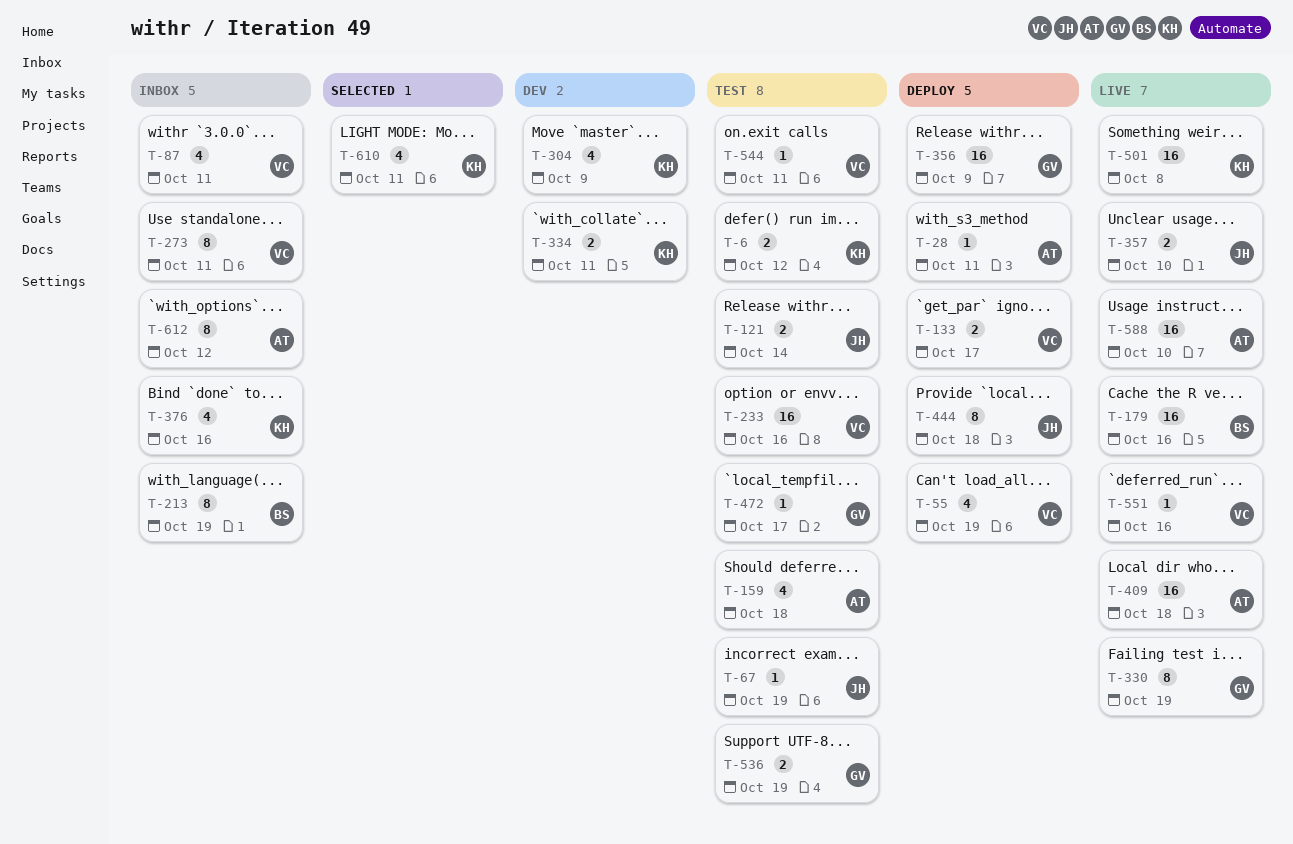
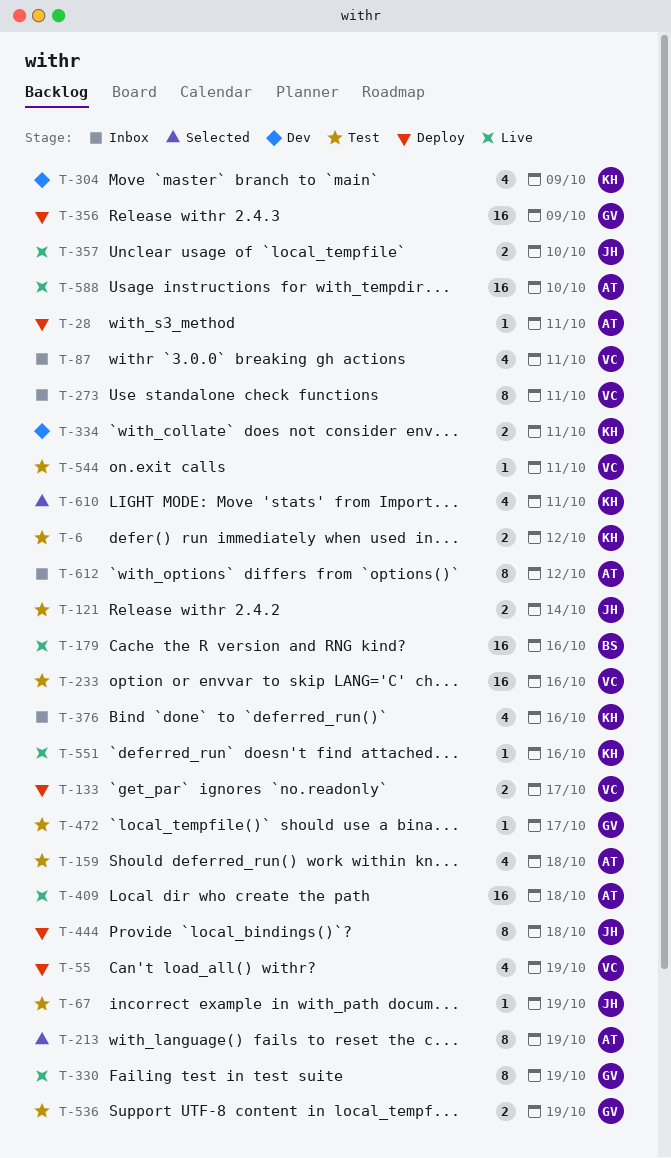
T-213, status: Inbox -> Selected
T-213, owner: BS -> AT
T-501: present -> none
T-551, owner: VC -> KH

